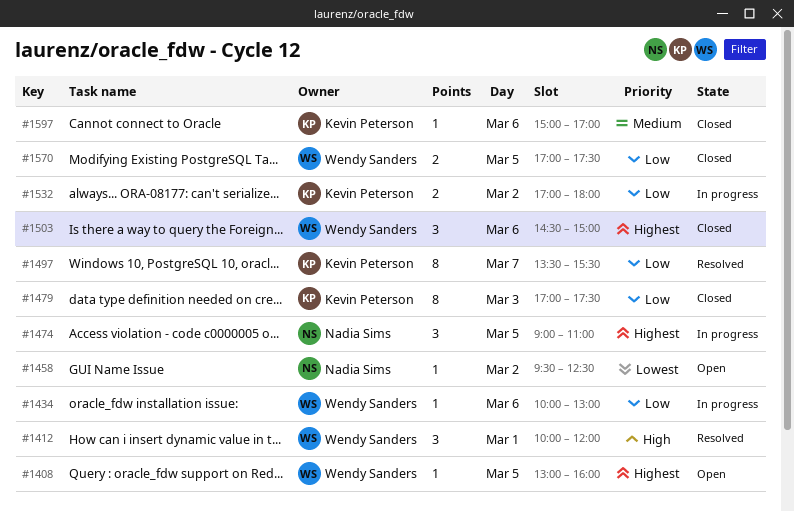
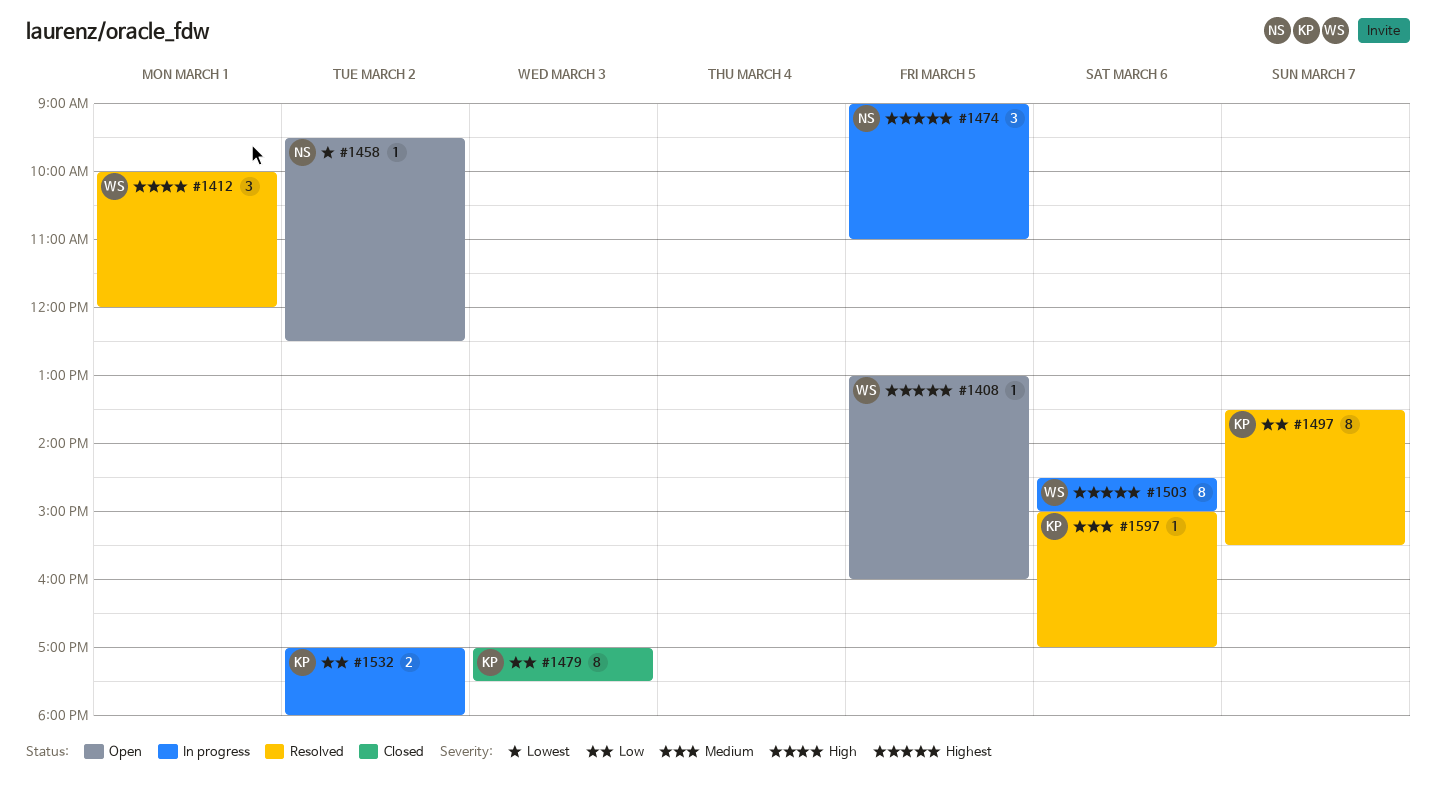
#1434: present -> none
#1503, status: Closed -> In progress
#1503, estimate: 3 -> 8
#1570: present -> none
#1597, status: Closed -> Resolved

